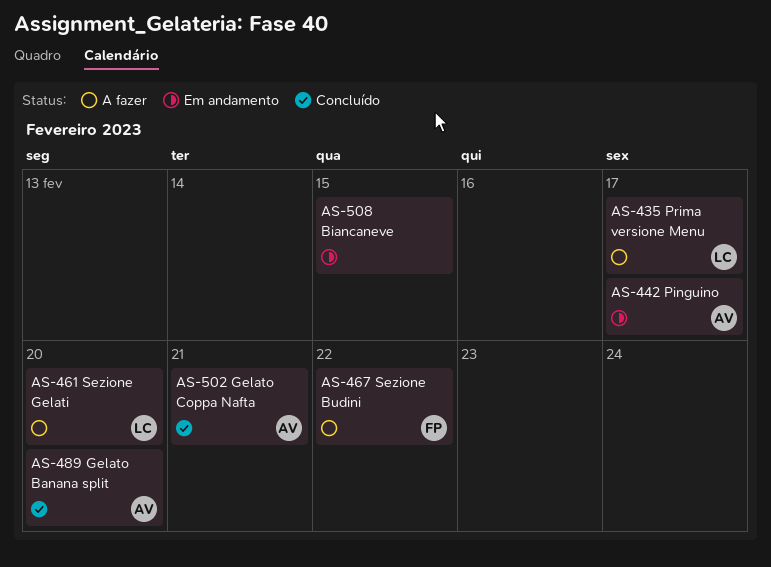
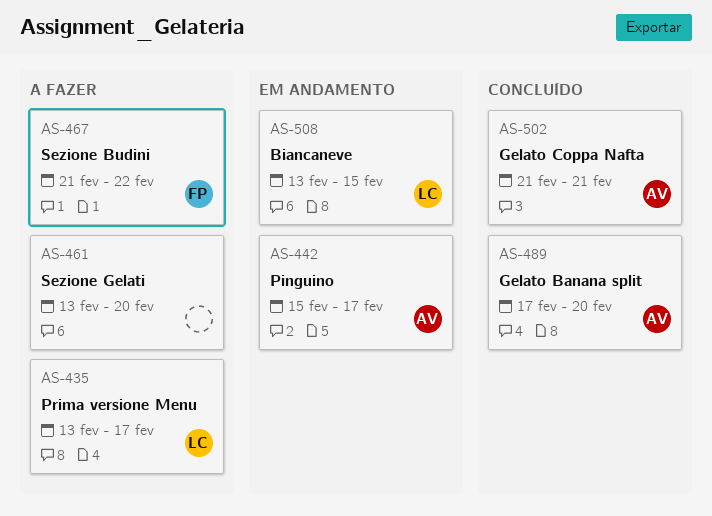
AS-461, owner: LC -> none
AS-508, owner: none -> LC

